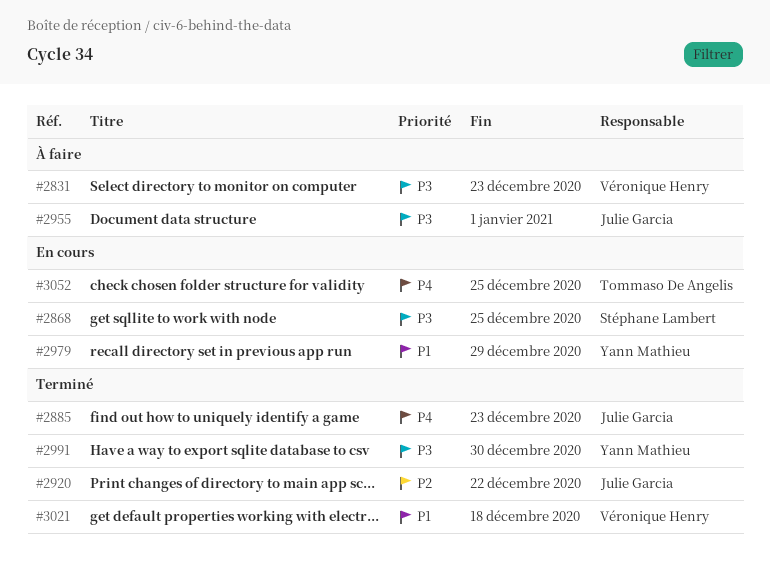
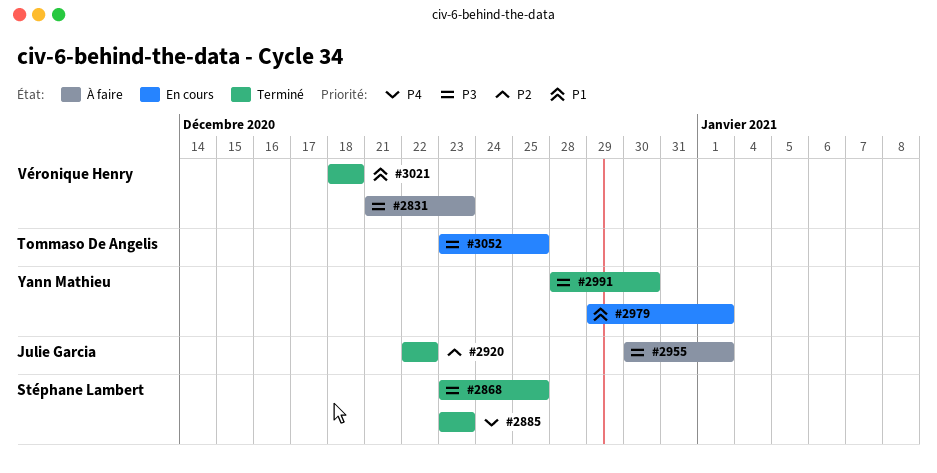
#2868, status: En cours -> Terminé
#2885, owner: Julie Garcia -> Stéphane Lambert
#2979, due: Dec 29 -> Jan 1
#3052, priority: P4 -> P3

